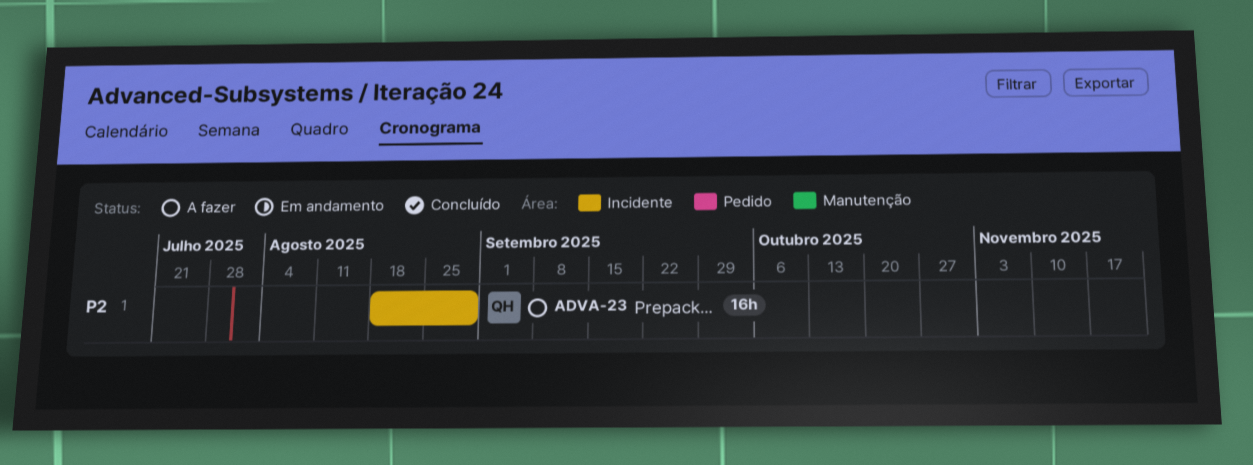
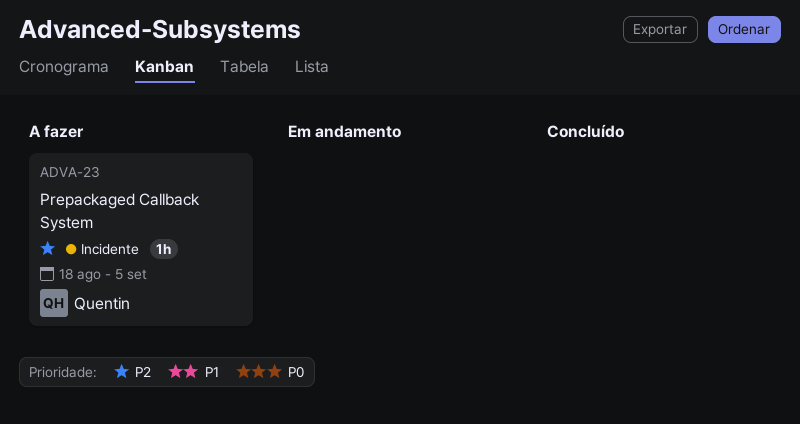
ADVA-23, estimate: 16h -> 1h
ADVA-23, due: Aug 29 -> Sep 5

